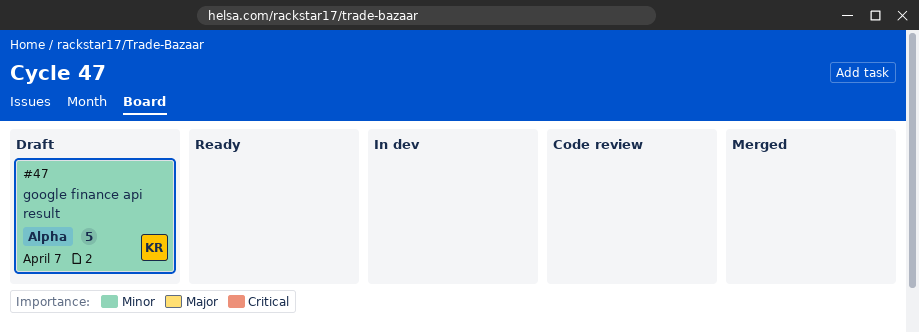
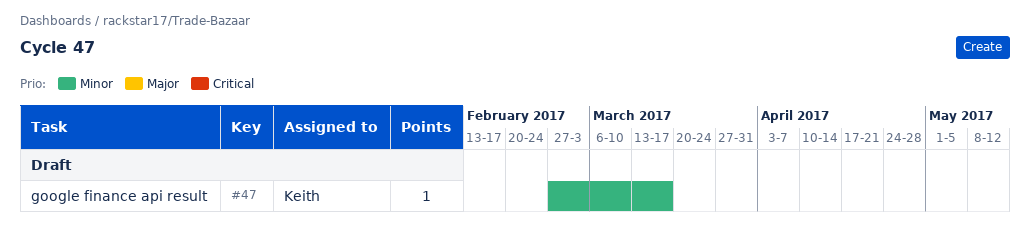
#47, estimate: 5 -> 1
#47, due: Apr 7 -> Mar 17

